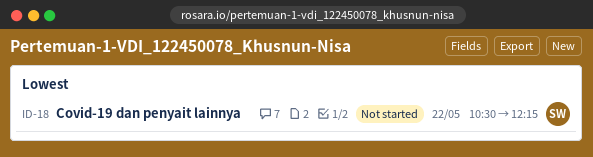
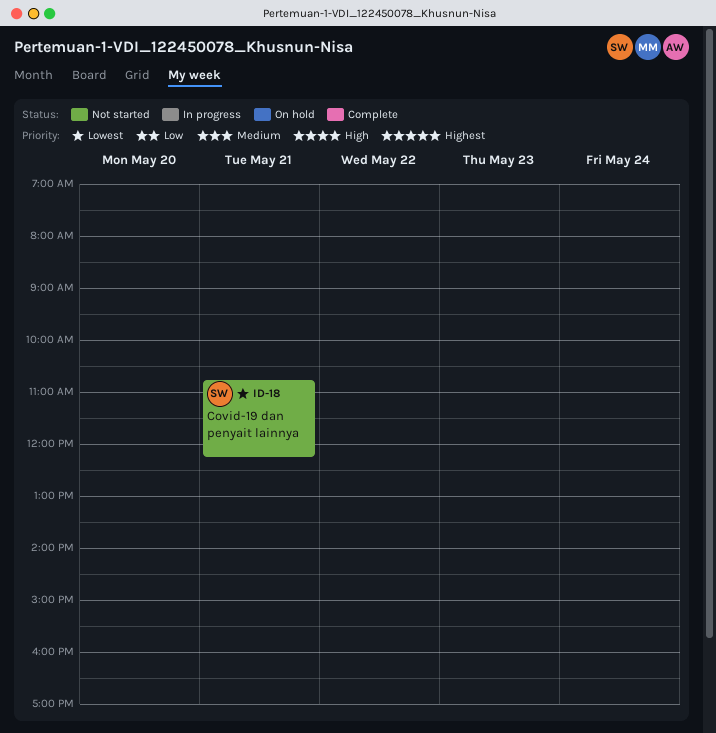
ID-18, day: May 22 -> May 21
ID-18, begins: 10:30 -> 10:45

